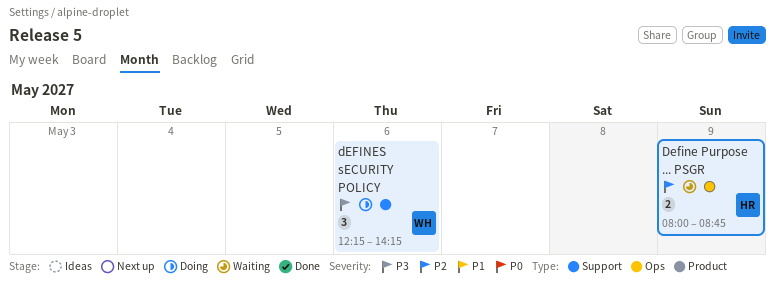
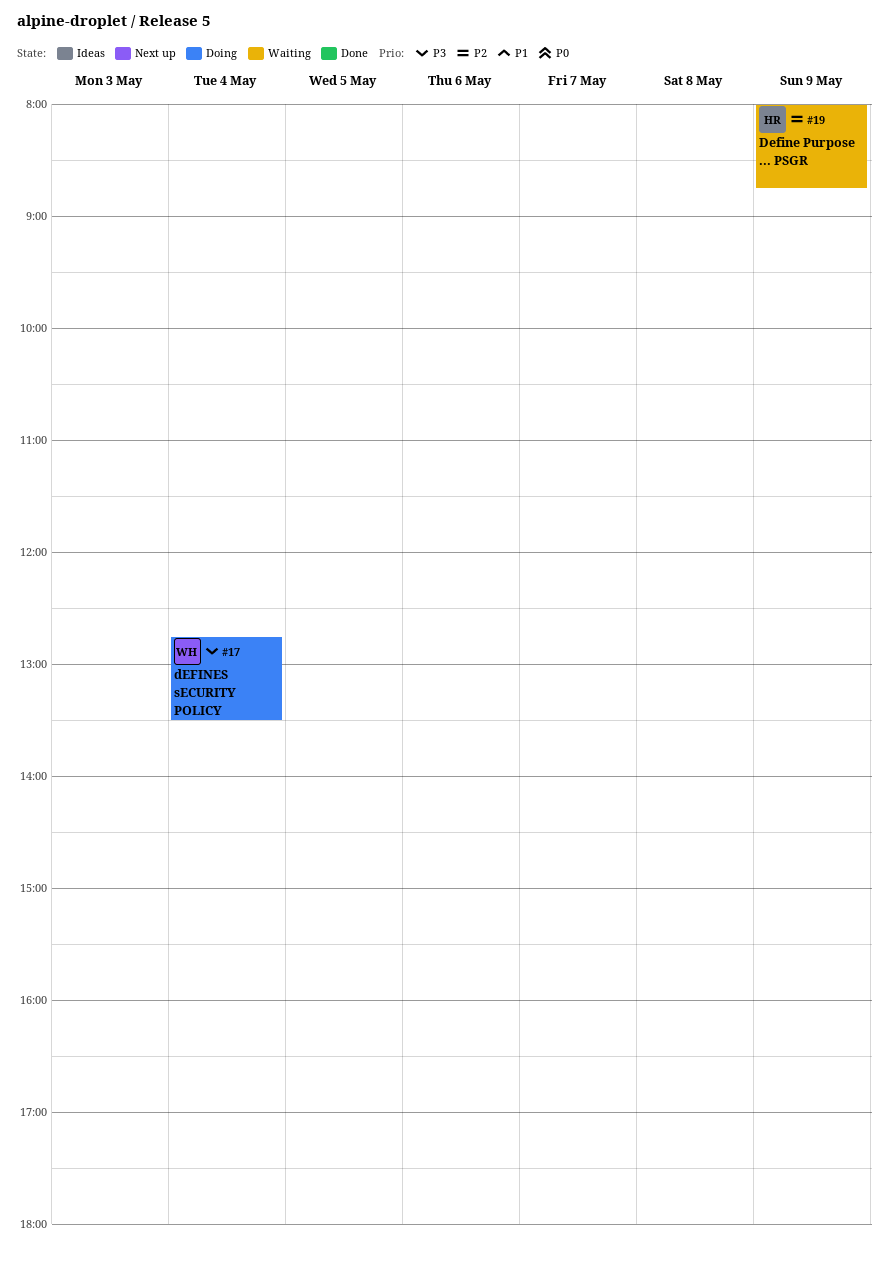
dEFINES sECURITY POLICY, day: May 6 -> May 4
dEFINES sECURITY POLICY, begins: 12:15 -> 12:45
dEFINES sECURITY POLICY, ends: 14:15 -> 13:30

